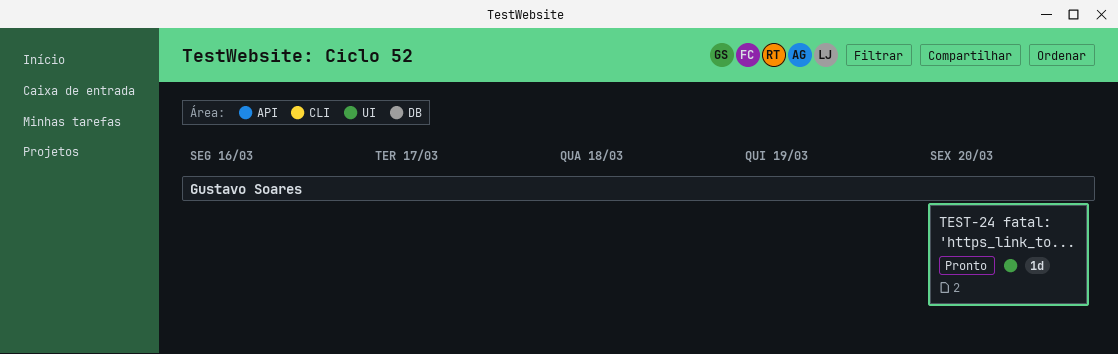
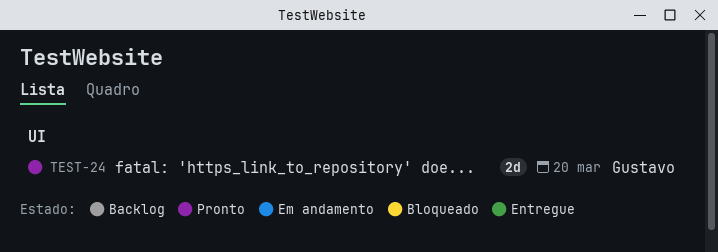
TEST-24, estimate: 1d -> 2d

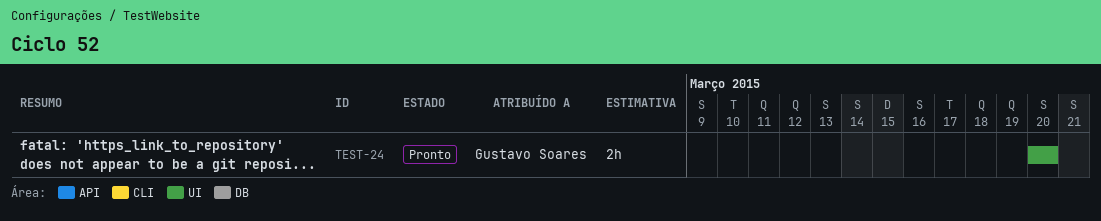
TEST-24, estimate: 2d -> 2h

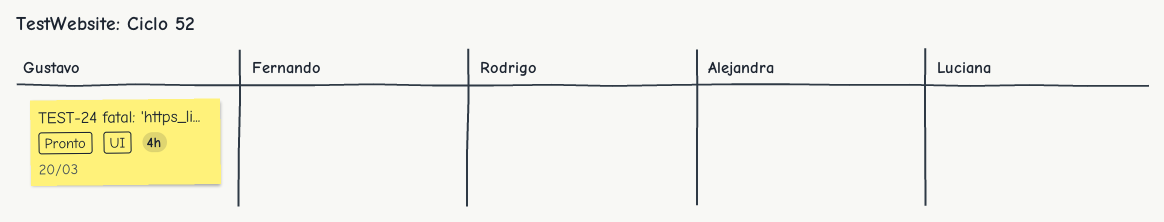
TEST-24, estimate: 2h -> 4h

